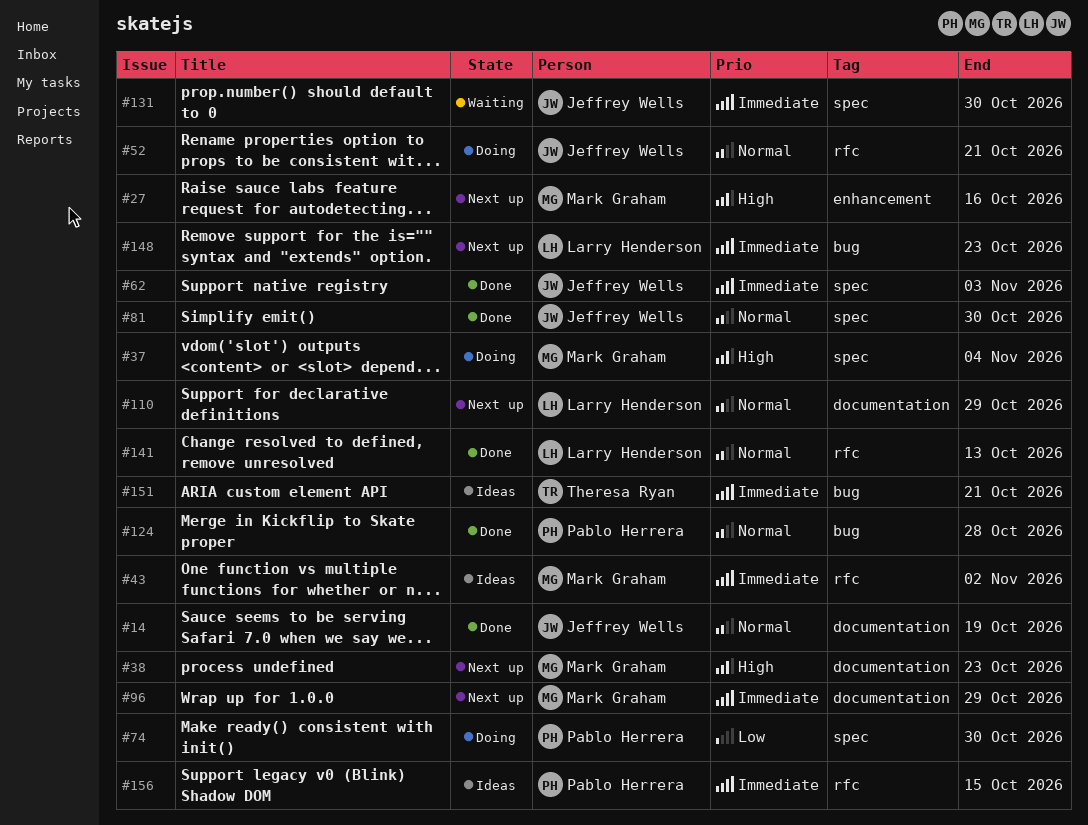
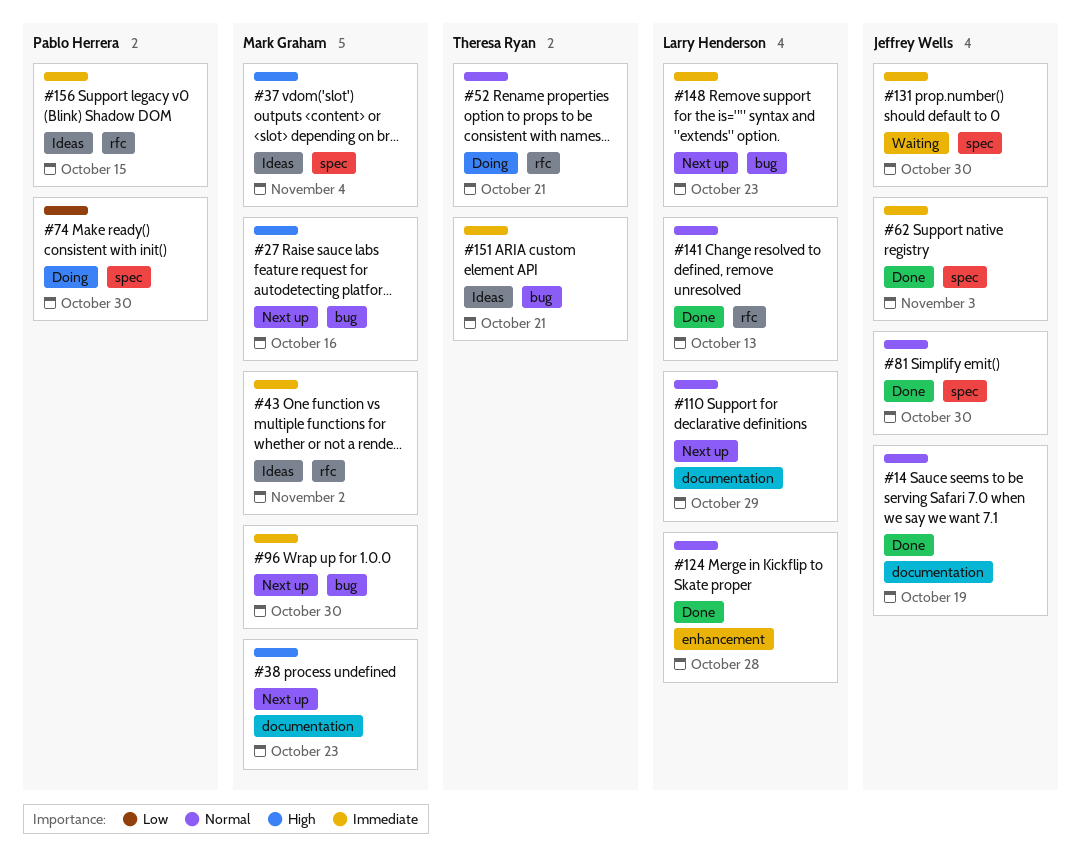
#27, label: enhancement -> bug
#37, status: Doing -> Ideas
#52, owner: Jeffrey Wells -> Theresa Ryan
#96, label: documentation -> bug
#96, due: Oct 29 -> Oct 30
#124, owner: Pablo Herrera -> Larry Henderson
#124, label: bug -> enhancement

